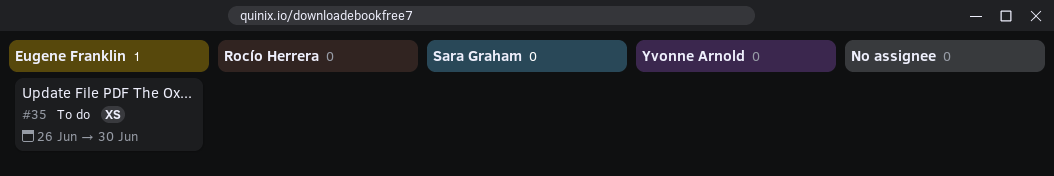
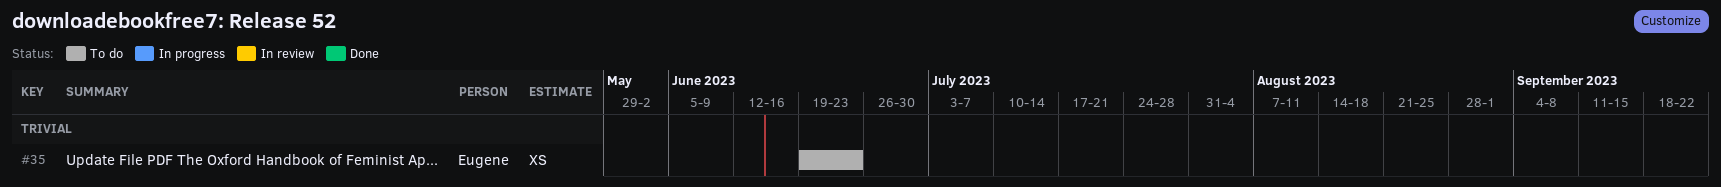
#35, start: Jun 26 -> Jun 19
#35, due: Jun 30 -> Jun 23

